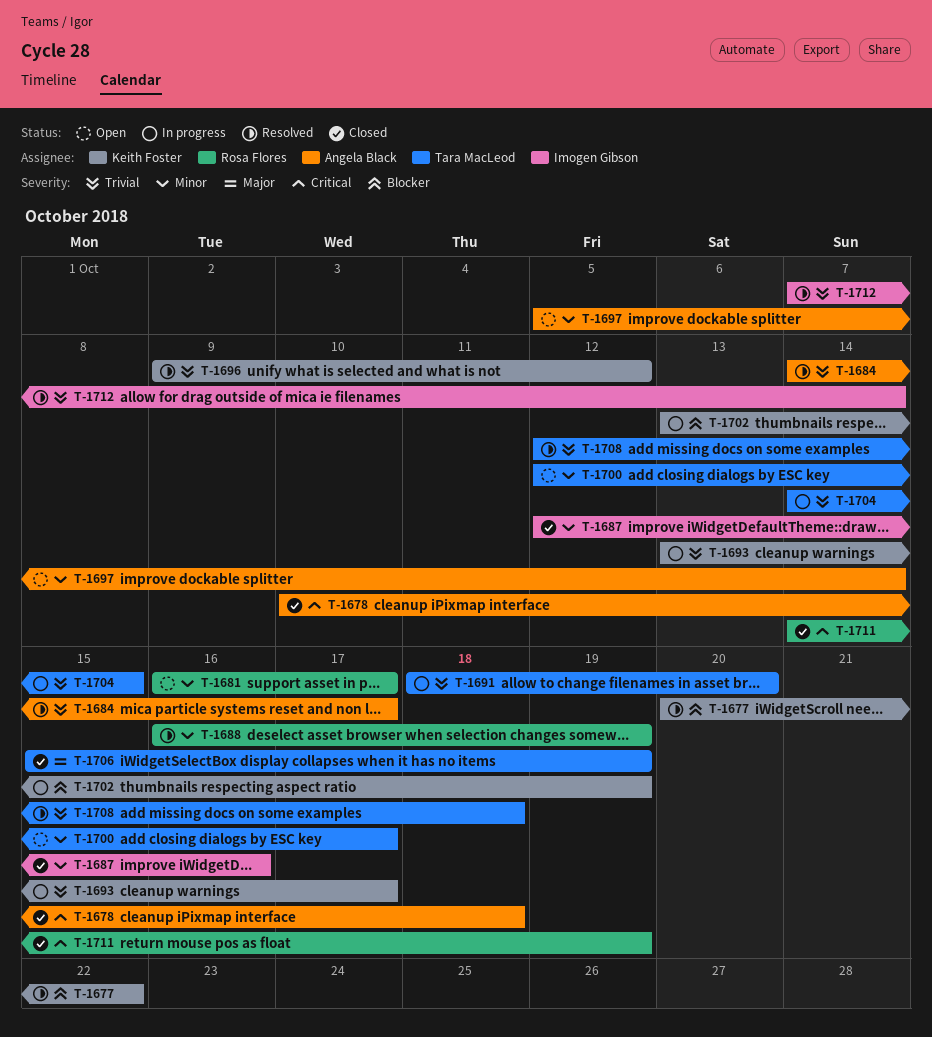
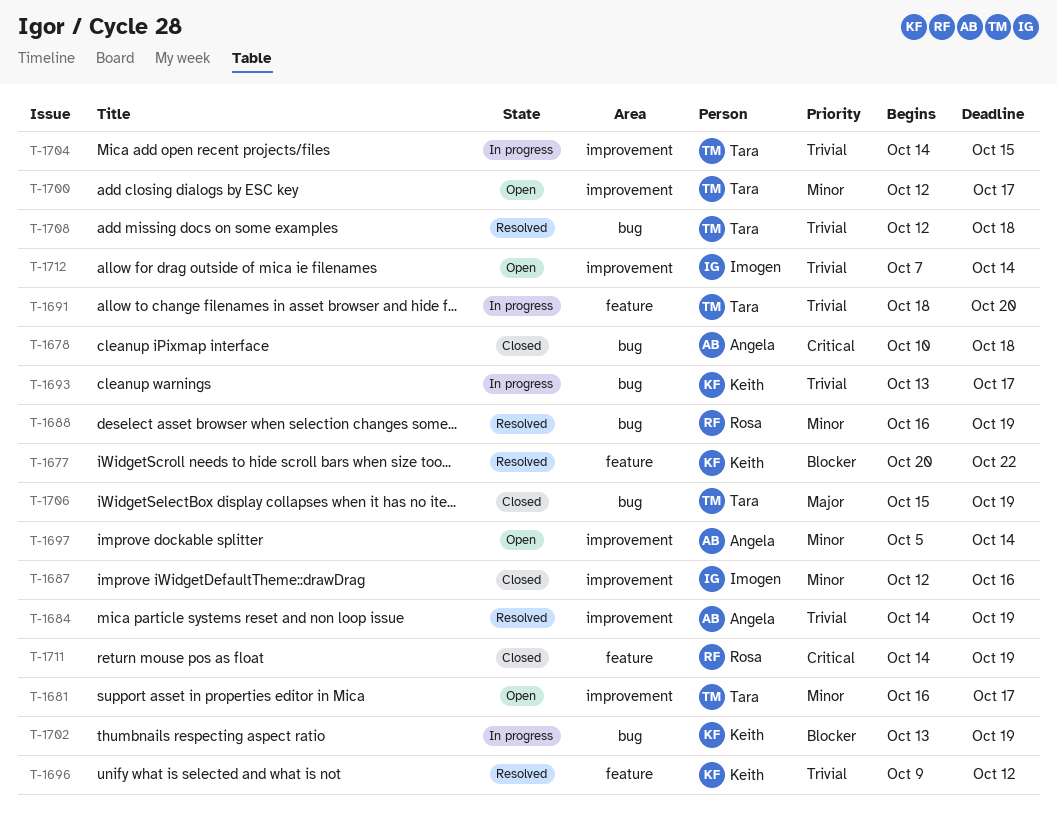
T-1681, owner: Rosa Flores -> Tara MacLeod
T-1684, due: Oct 17 -> Oct 19
T-1712, status: Resolved -> Open

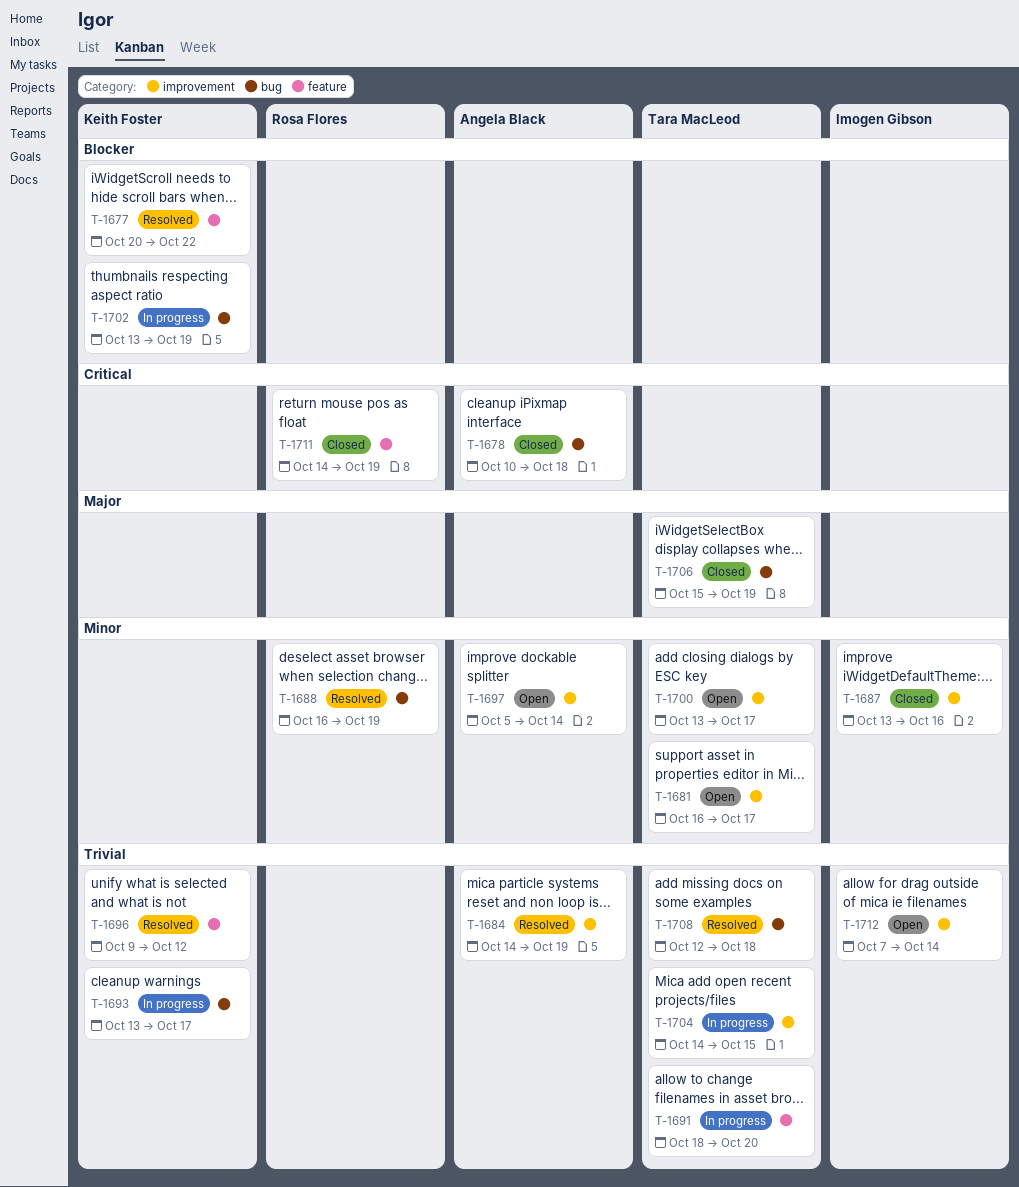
T-1687, start: Oct 12 -> Oct 13
T-1700, start: Oct 12 -> Oct 13

